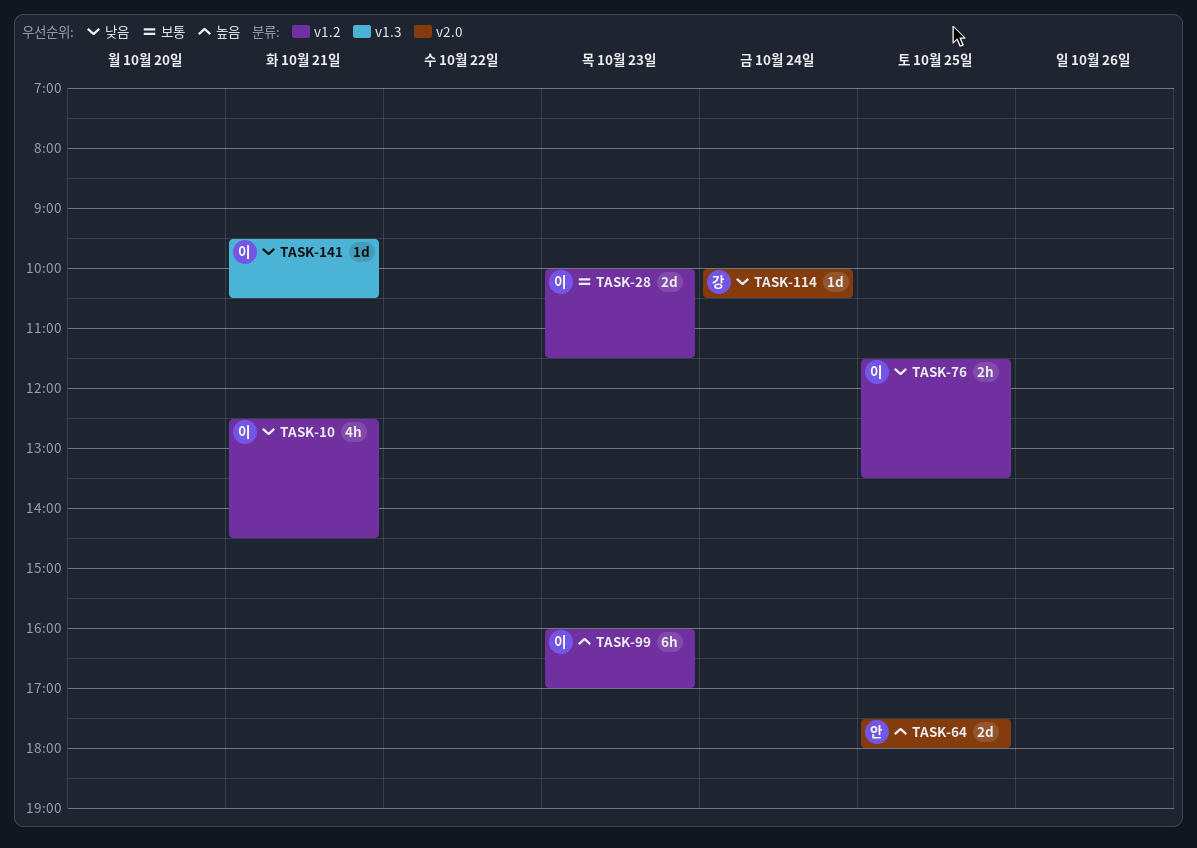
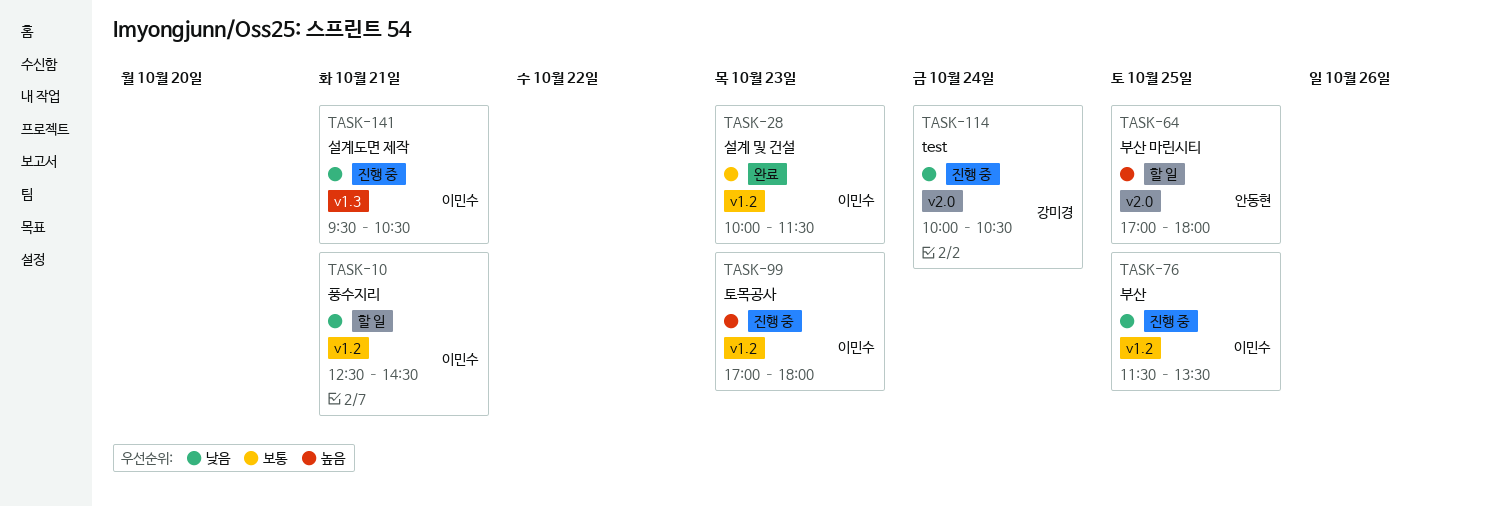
TASK-64, begins: 17:30 -> 17:00
TASK-99, begins: 16:00 -> 17:00
TASK-99, ends: 17:00 -> 18:00

